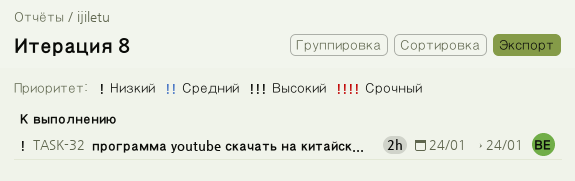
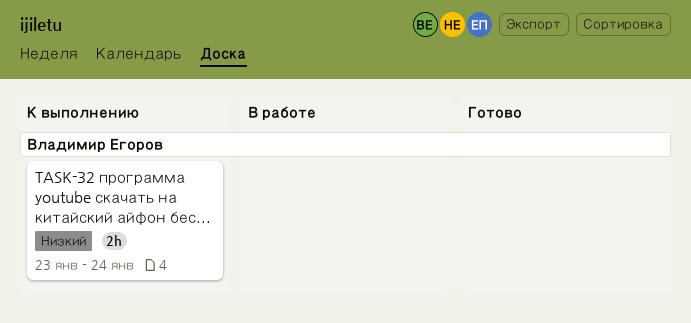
TASK-32, start: Jan 24 -> Jan 23

